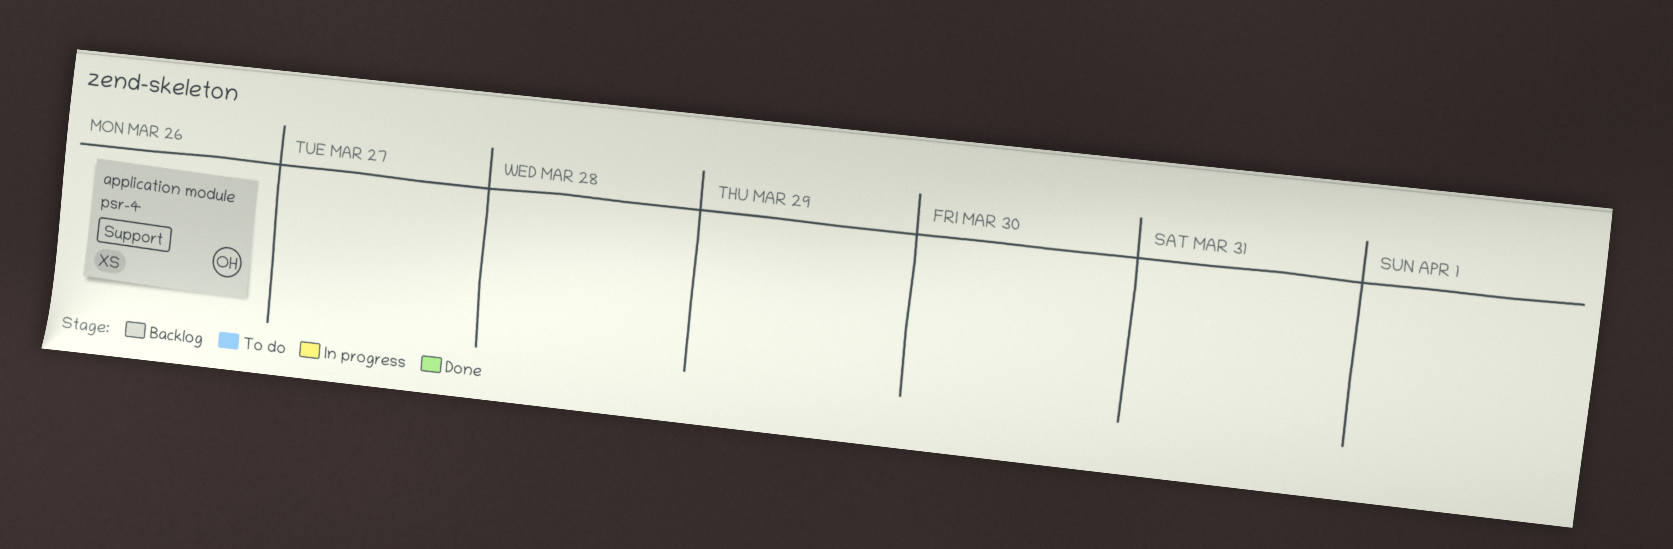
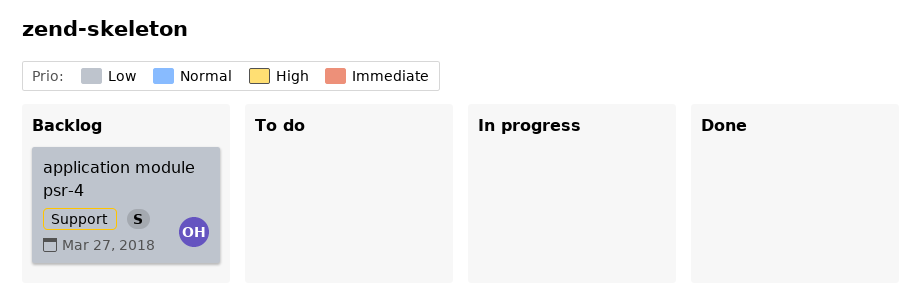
application module psr-4, estimate: XS -> S
application module psr-4, due: Mar 26 -> Mar 27

